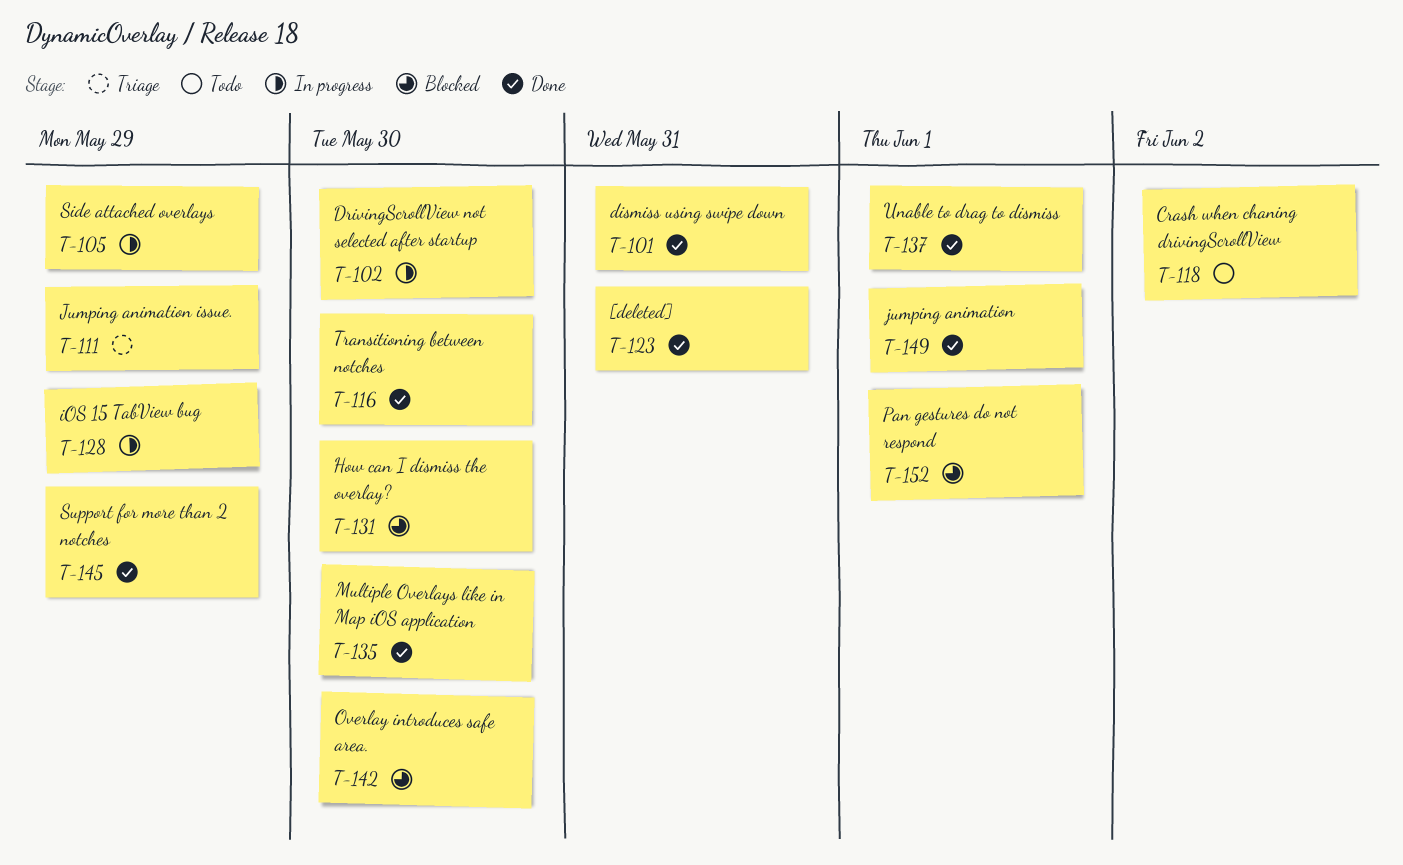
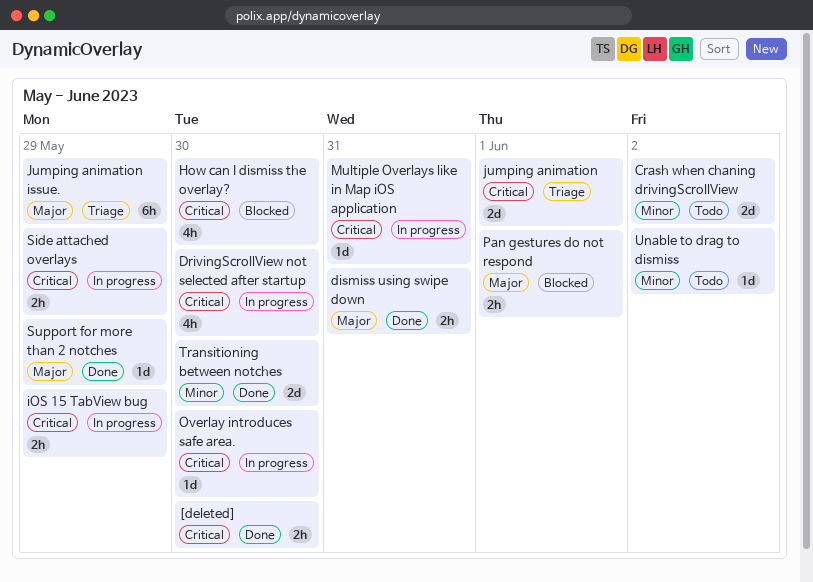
[deleted], due: May 31 -> May 30
jumping animation, status: Done -> Triage
Multiple Overlays like in Map iOS application, status: Done -> In progress
Multiple Overlays like in Map iOS application, due: May 30 -> May 31
Overlay introduces safe area., status: Blocked -> In progress
Unable to drag to dismiss, status: Done -> Todo
Unable to drag to dismiss, due: Jun 1 -> Jun 2

